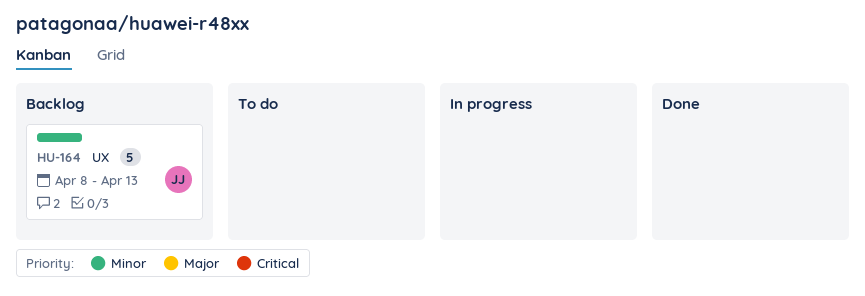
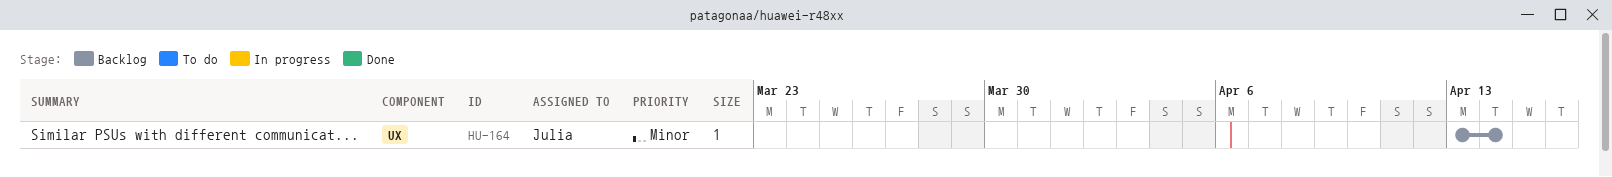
HU-164, estimate: 5 -> 1
HU-164, start: Apr 8 -> Apr 13
HU-164, due: Apr 13 -> Apr 14

